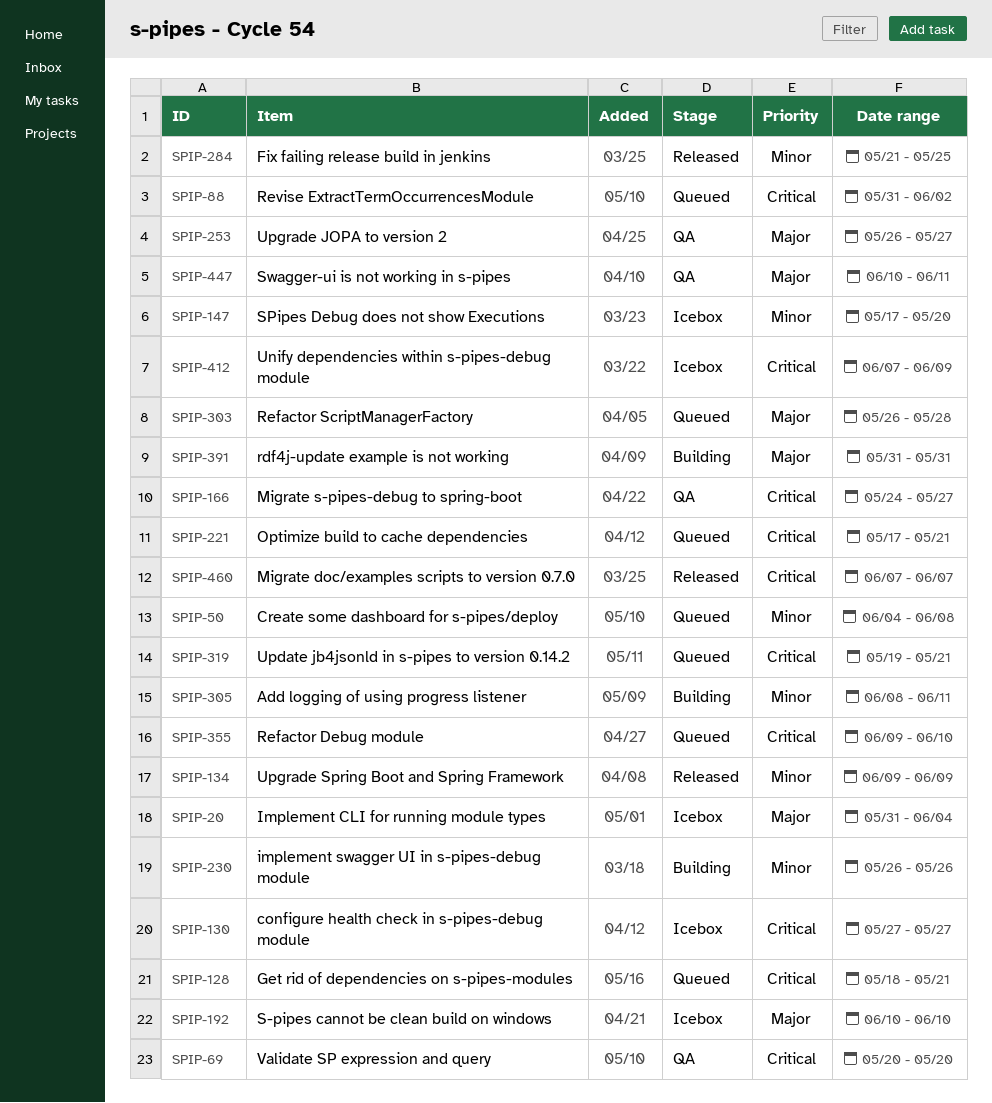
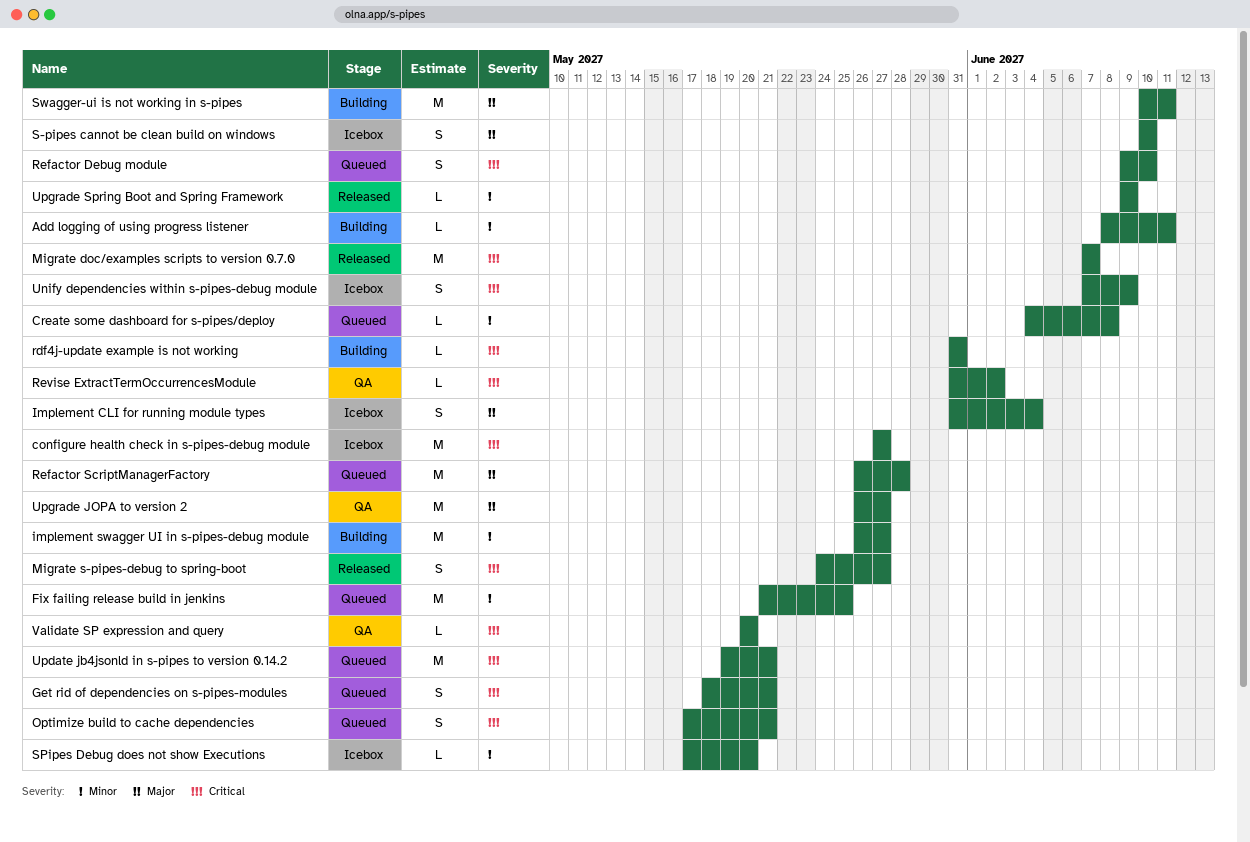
Fix failing release build in jenkins, status: Released -> Queued
implement swagger UI in s-pipes-debug module, due: May 26 -> May 27
Migrate s-pipes-debug to spring-boot, status: QA -> Released
rdf4j-update example is not working, priority: Major -> Critical
Revise ExtractTermOccurrencesModule, status: Queued -> QA
Swagger-ui is not working in s-pipes, status: QA -> Building

